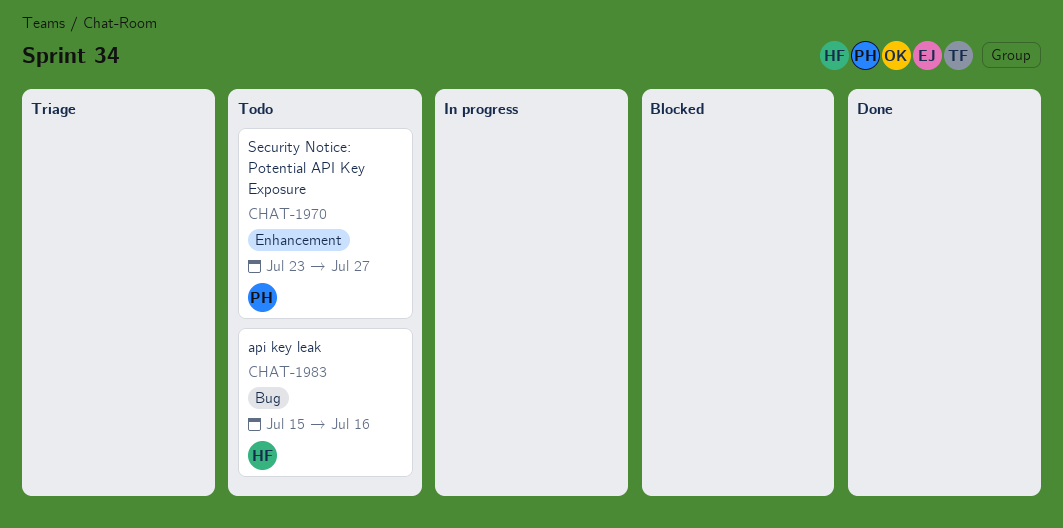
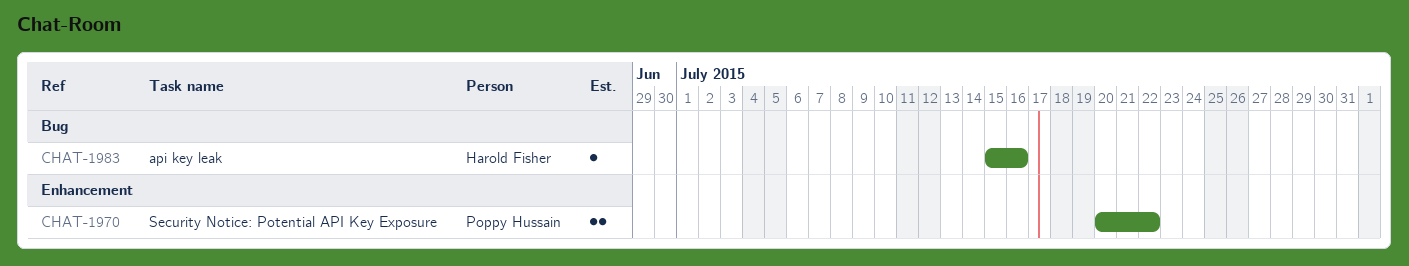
CHAT-1970, start: Jul 23 -> Jul 20
CHAT-1970, due: Jul 27 -> Jul 22

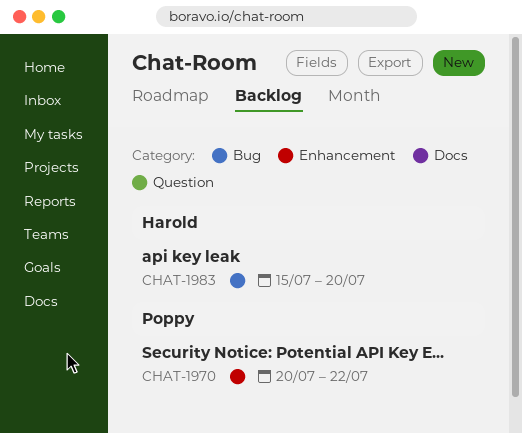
CHAT-1983, due: Jul 16 -> Jul 20

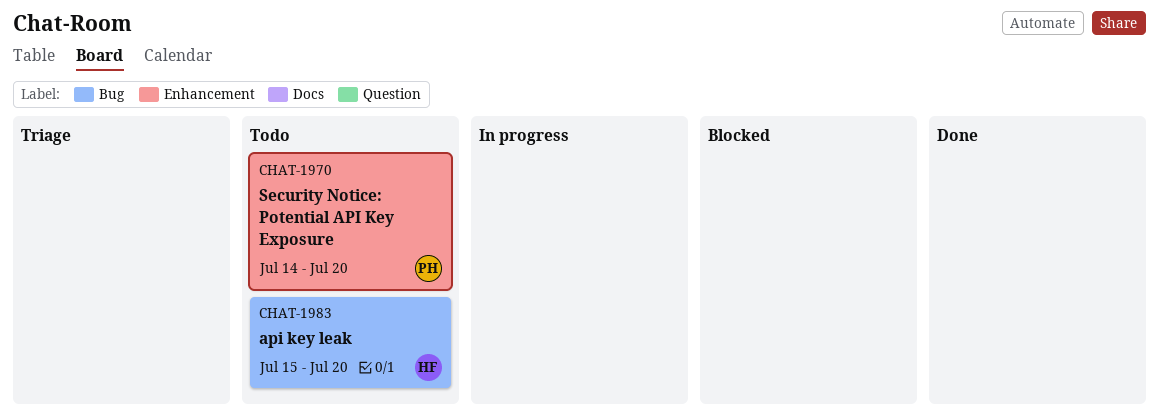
CHAT-1970, start: Jul 20 -> Jul 14
CHAT-1970, due: Jul 22 -> Jul 20

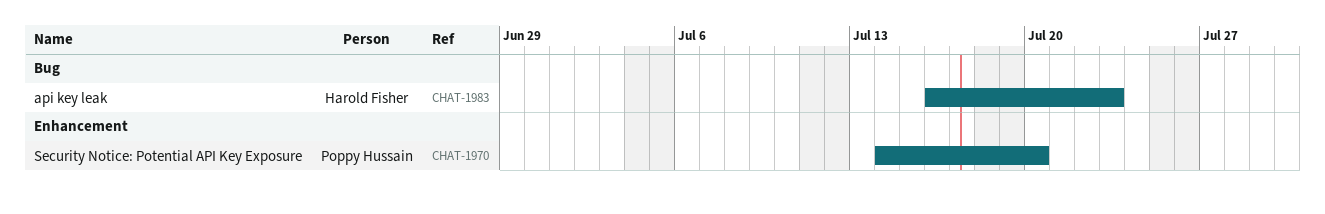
CHAT-1983, start: Jul 15 -> Jul 16
CHAT-1983, due: Jul 20 -> Jul 23

